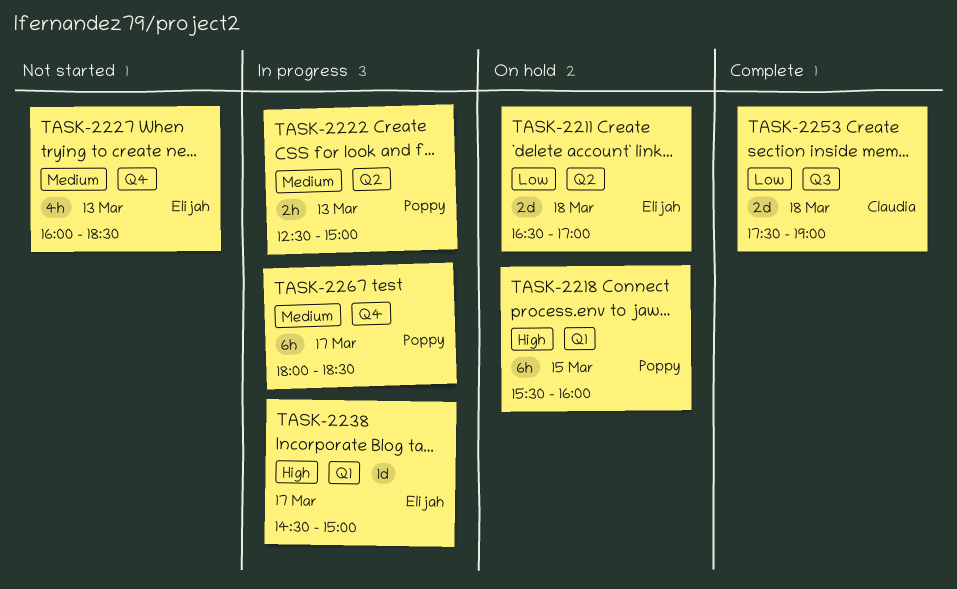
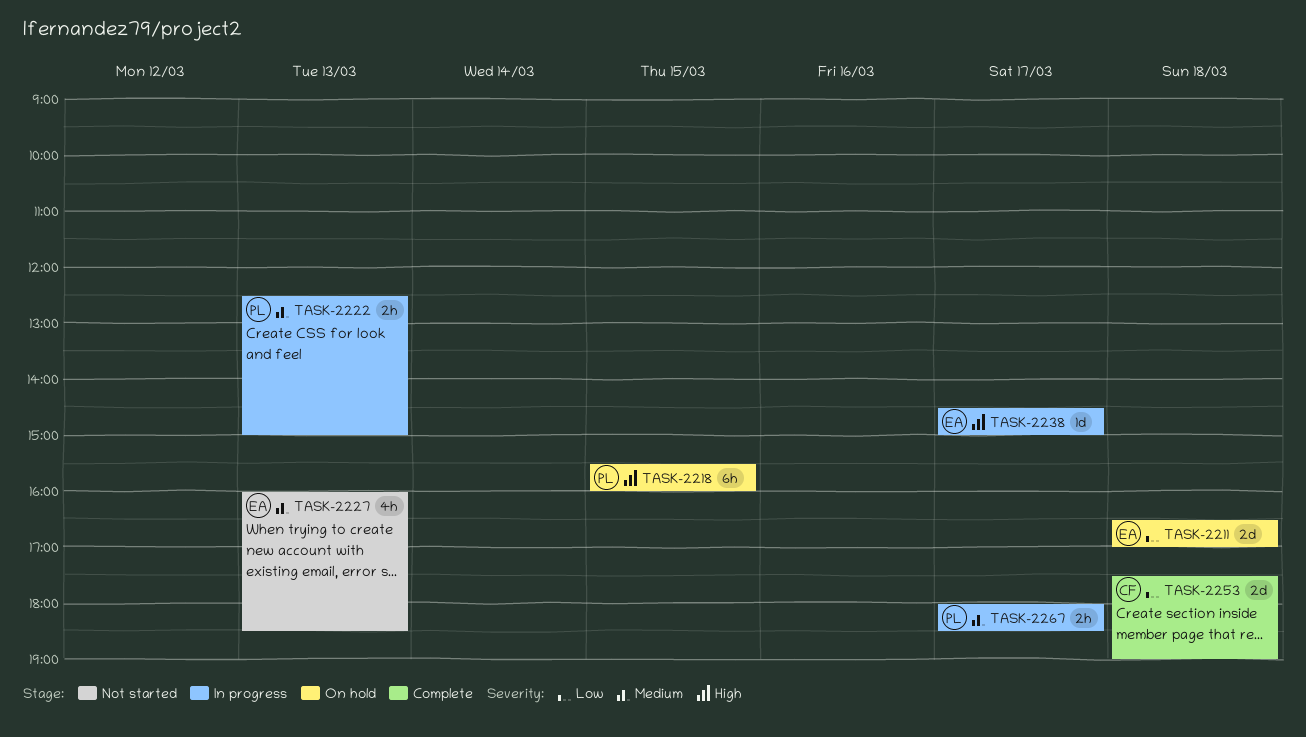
TASK-2267, estimate: 6h -> 2h

